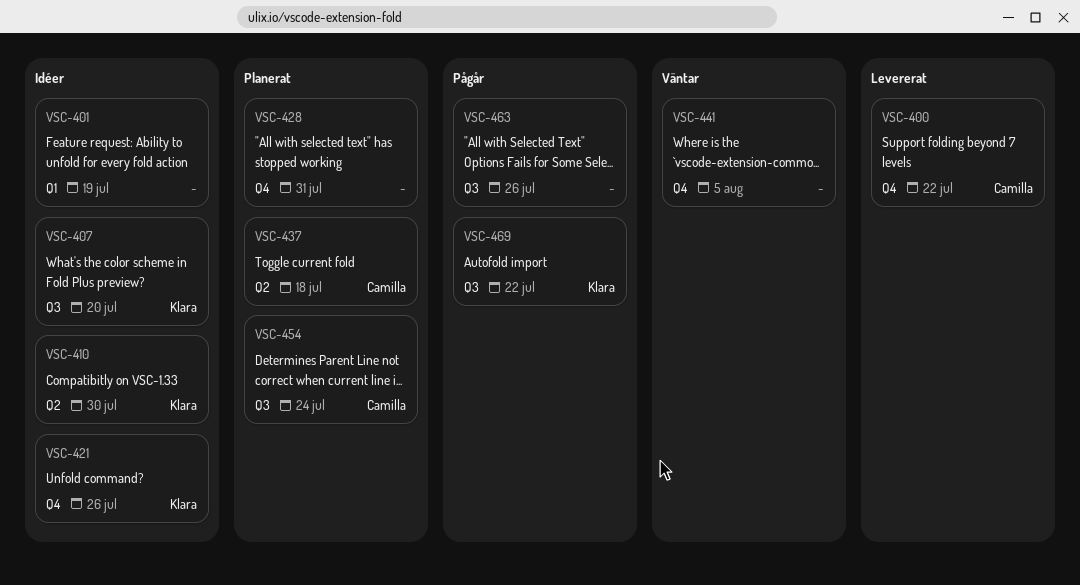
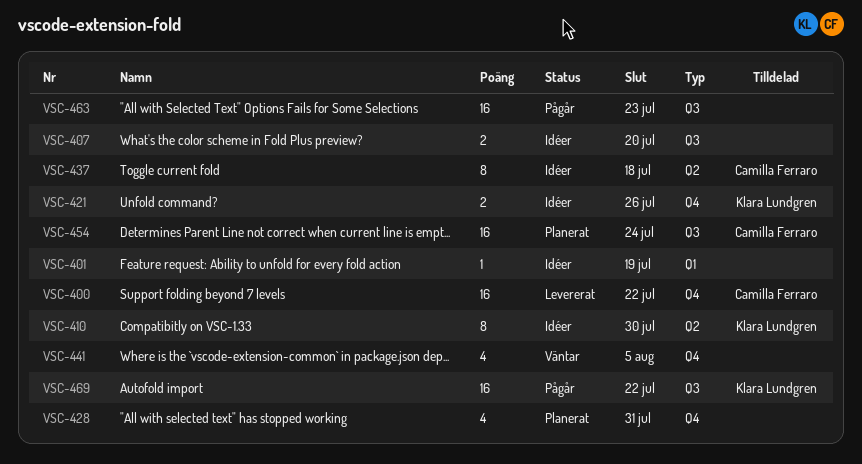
VSC-407, owner: Klara Lundgren -> none
VSC-437, status: Planerat -> Idéer
VSC-463, due: Jul 26 -> Jul 23

